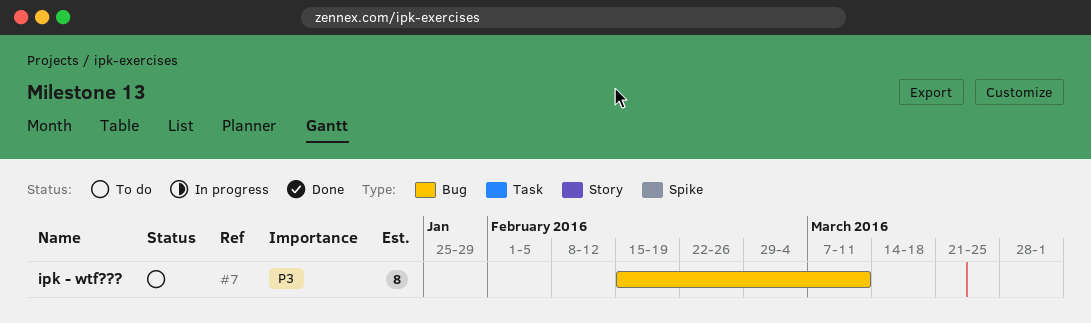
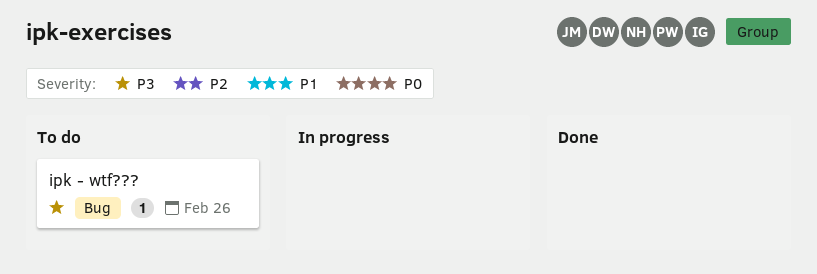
ipk - wtf???, estimate: 8 -> 1
ipk - wtf???, due: Mar 11 -> Feb 26

